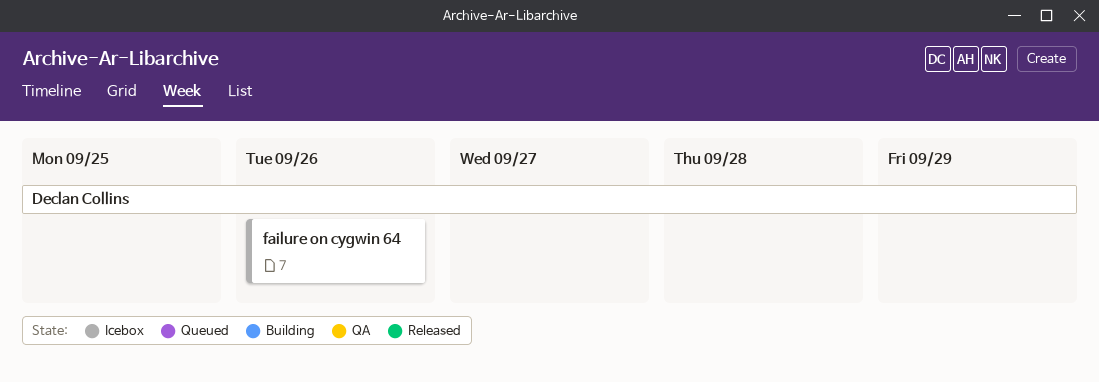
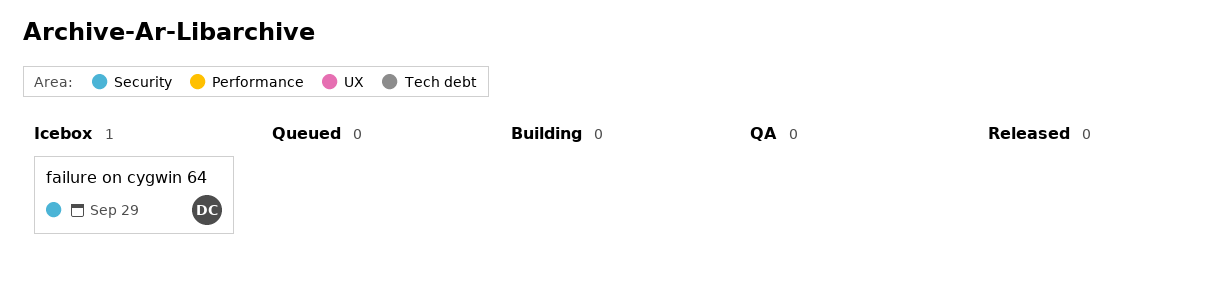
failure on cygwin 64, due: Sep 26 -> Sep 29

